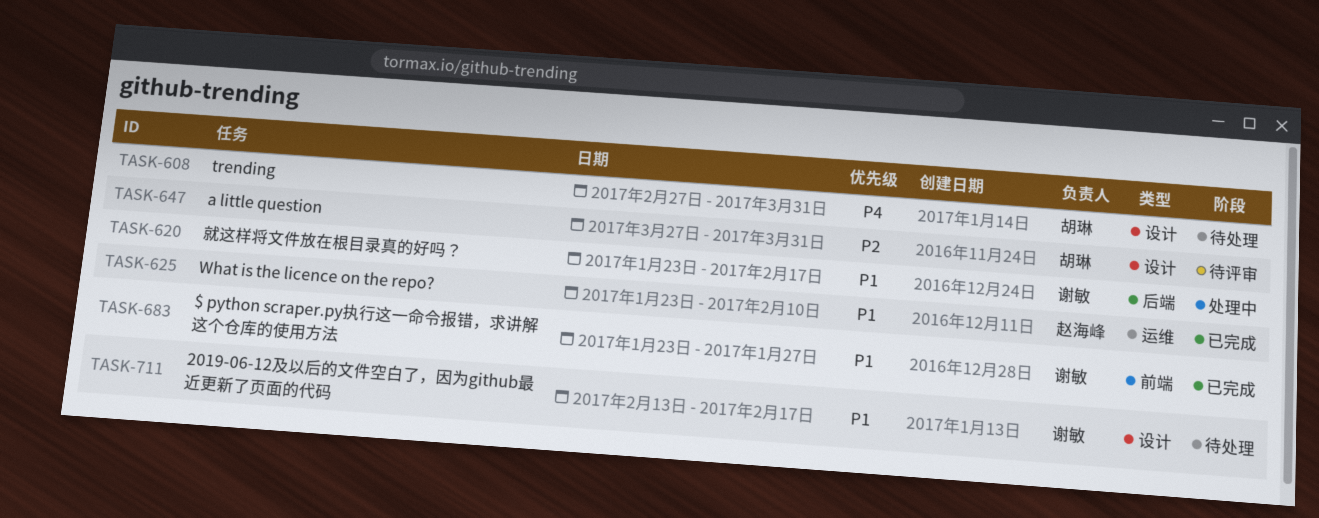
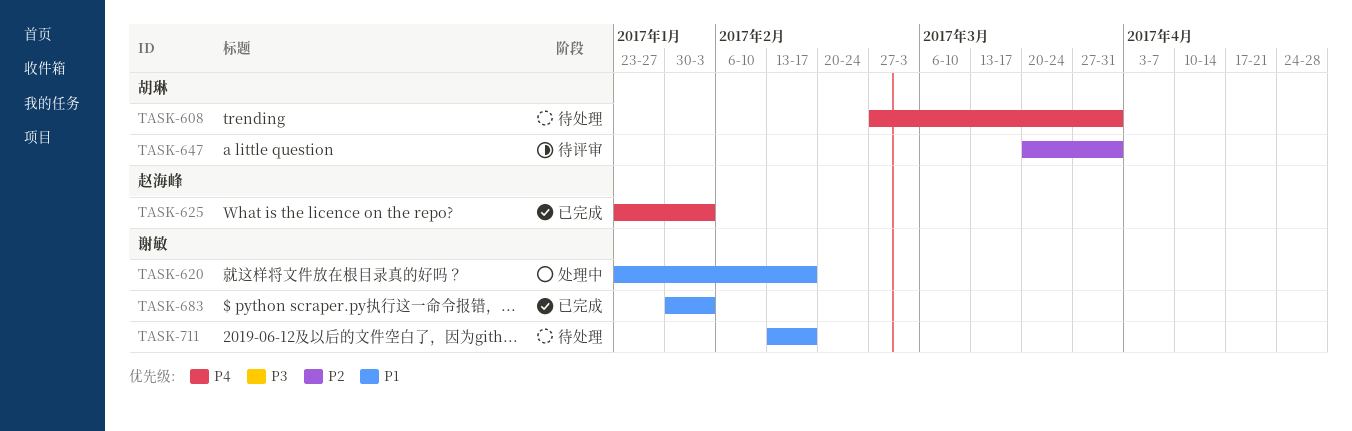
TASK-625, priority: P1 -> P4
TASK-625, due: Feb 10 -> Feb 3
TASK-647, start: Mar 27 -> Mar 20
TASK-683, start: Jan 23 -> Jan 30
TASK-683, due: Jan 27 -> Feb 3

